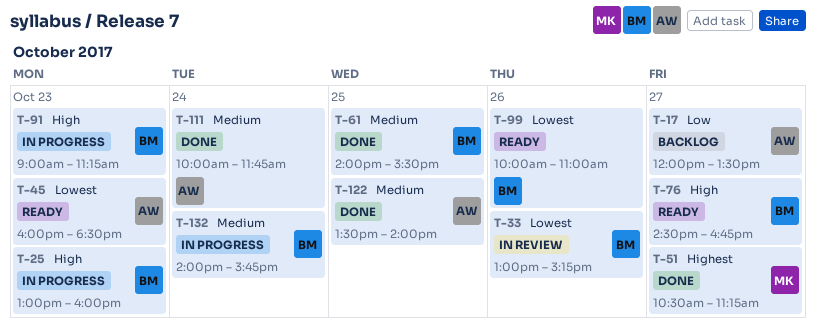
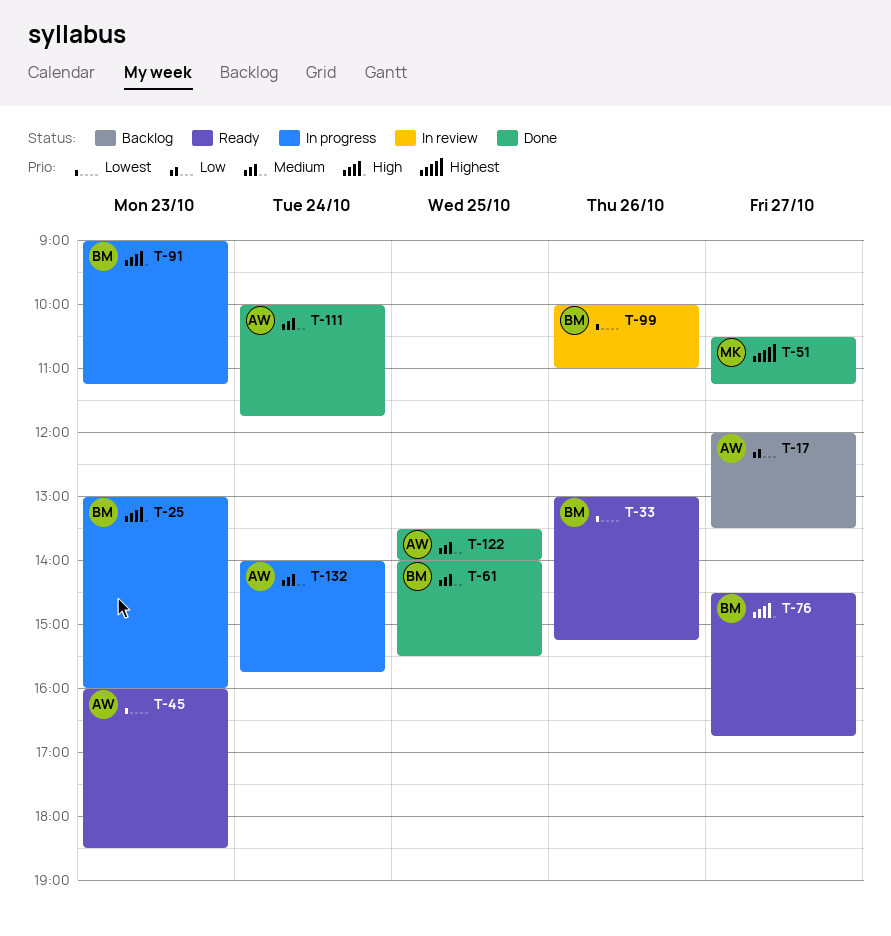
T-33, status: In review -> Ready
T-99, status: Ready -> In review
T-132, owner: BM -> AW

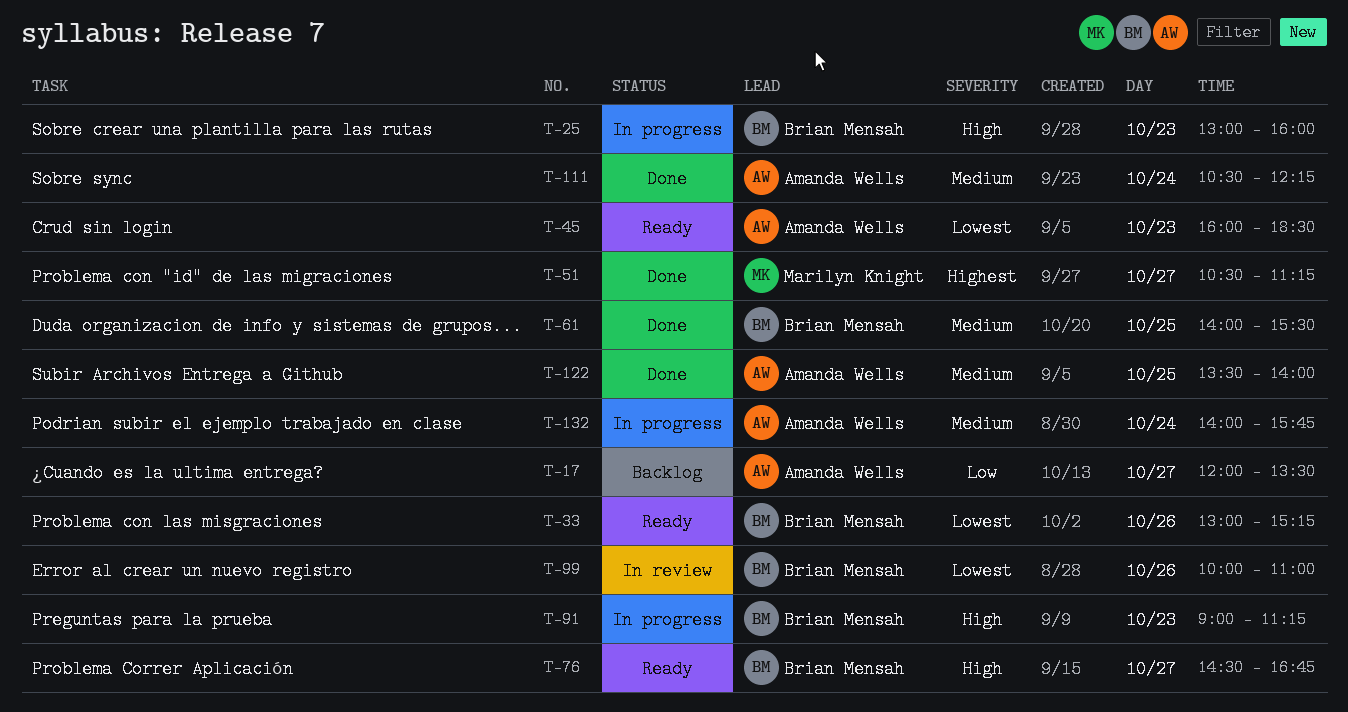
T-111, begins: 10:00 -> 10:30
T-111, ends: 11:45 -> 12:15

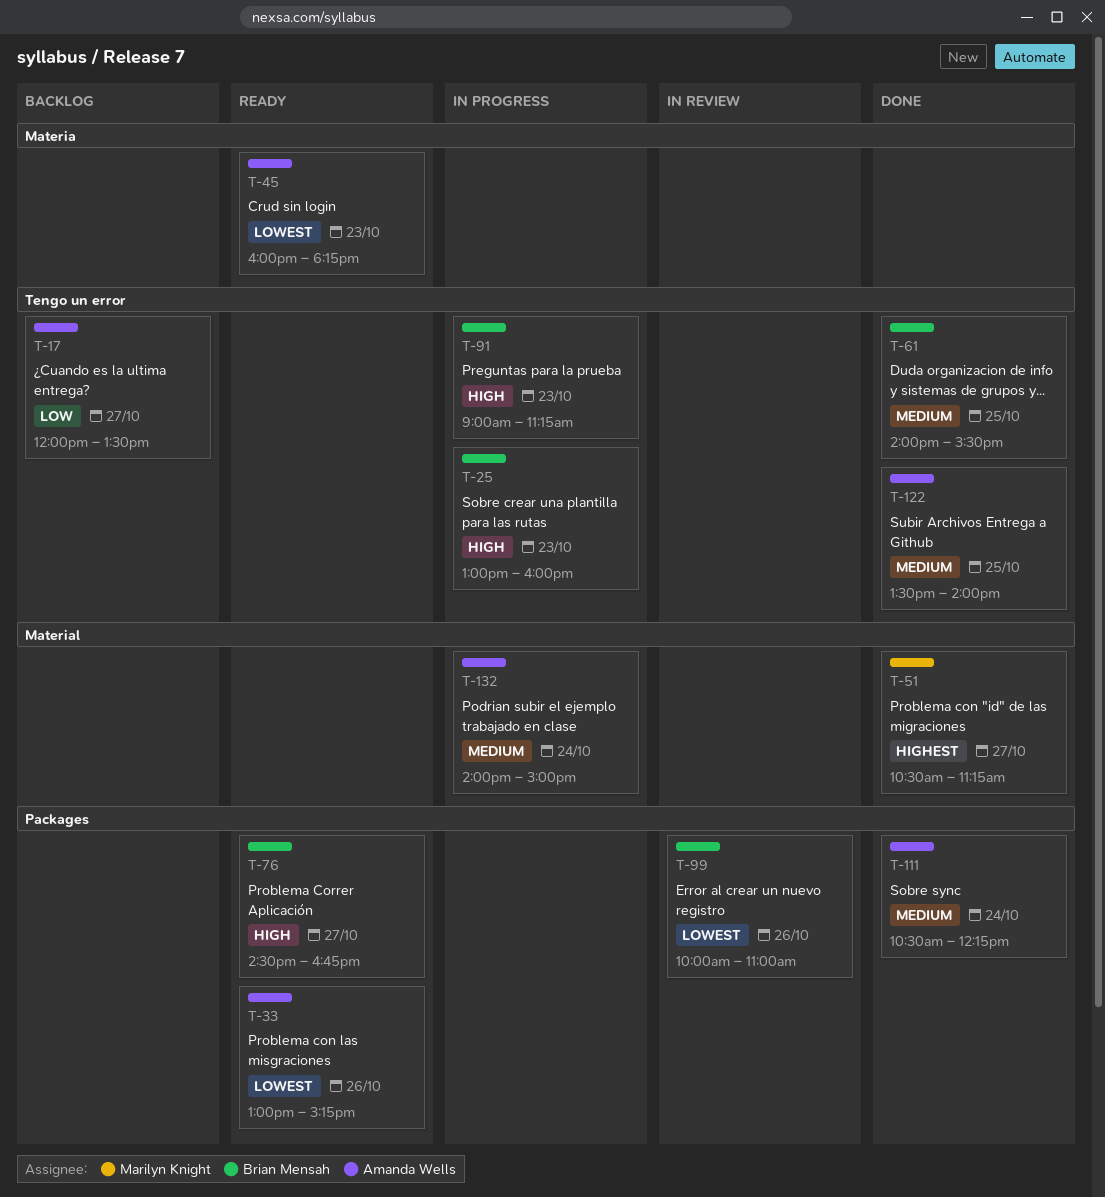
T-33, owner: Brian Mensah -> Amanda Wells
T-45, ends: 18:30 -> 18:15
T-132, ends: 15:45 -> 15:00

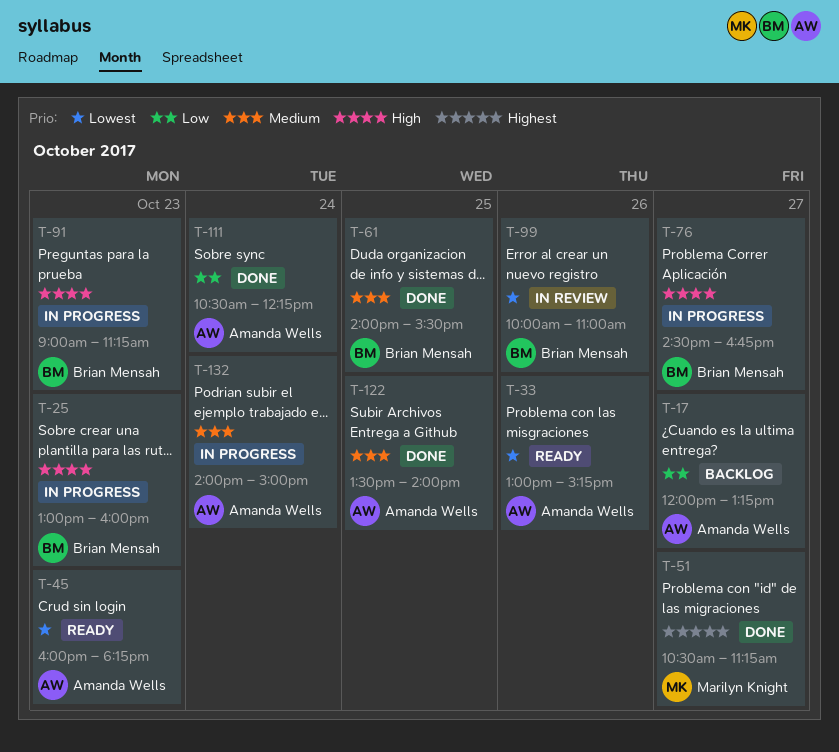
T-17, ends: 13:30 -> 13:15
T-76, status: Ready -> In progress
T-111, priority: Medium -> Low

